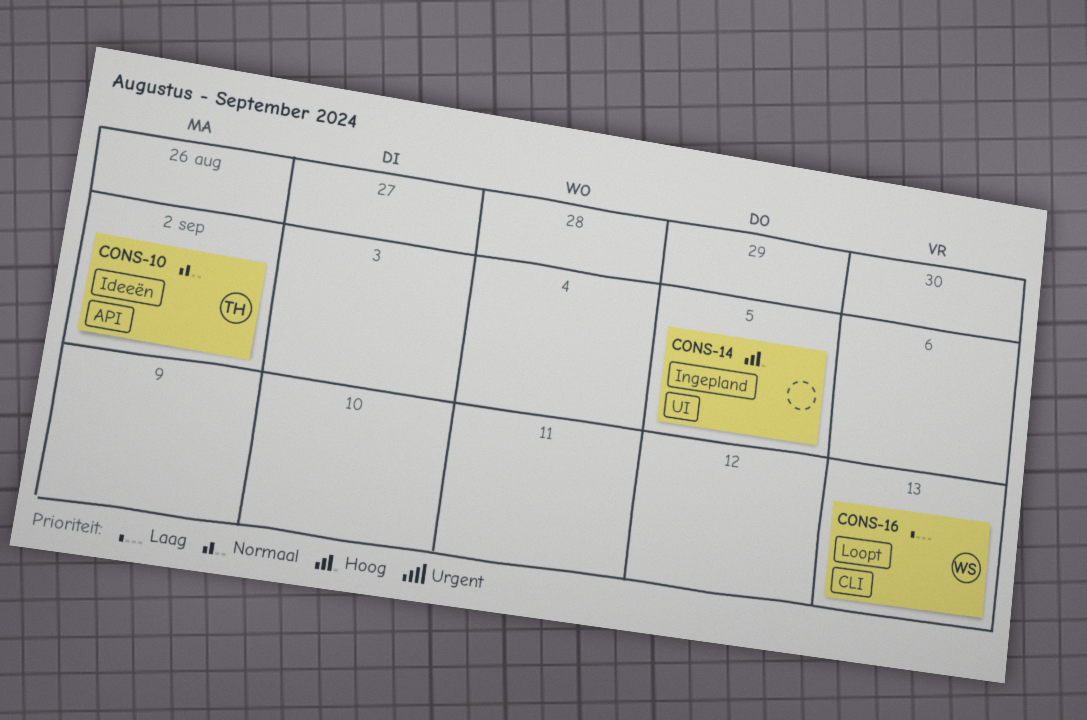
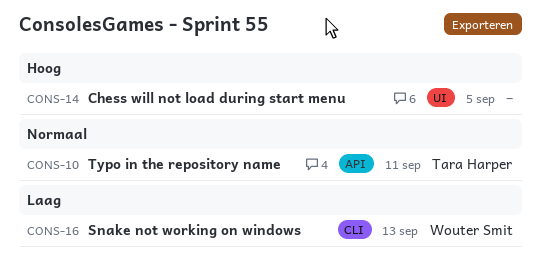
CONS-10, due: Sep 2 -> Sep 11

